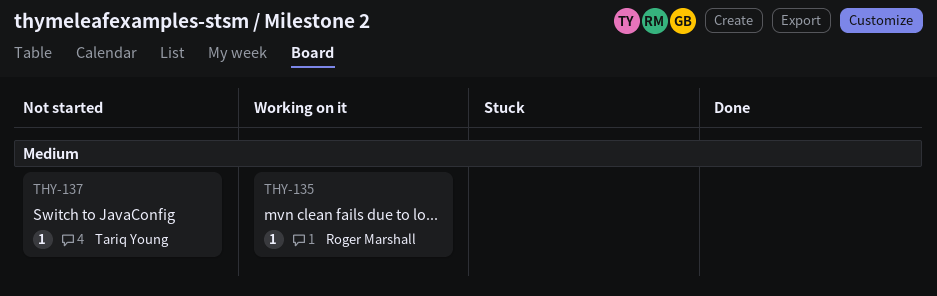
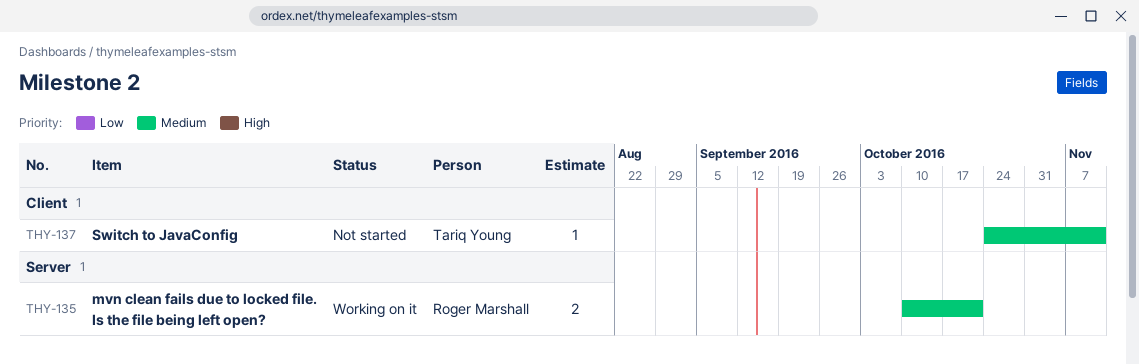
THY-135, estimate: 1 -> 2

